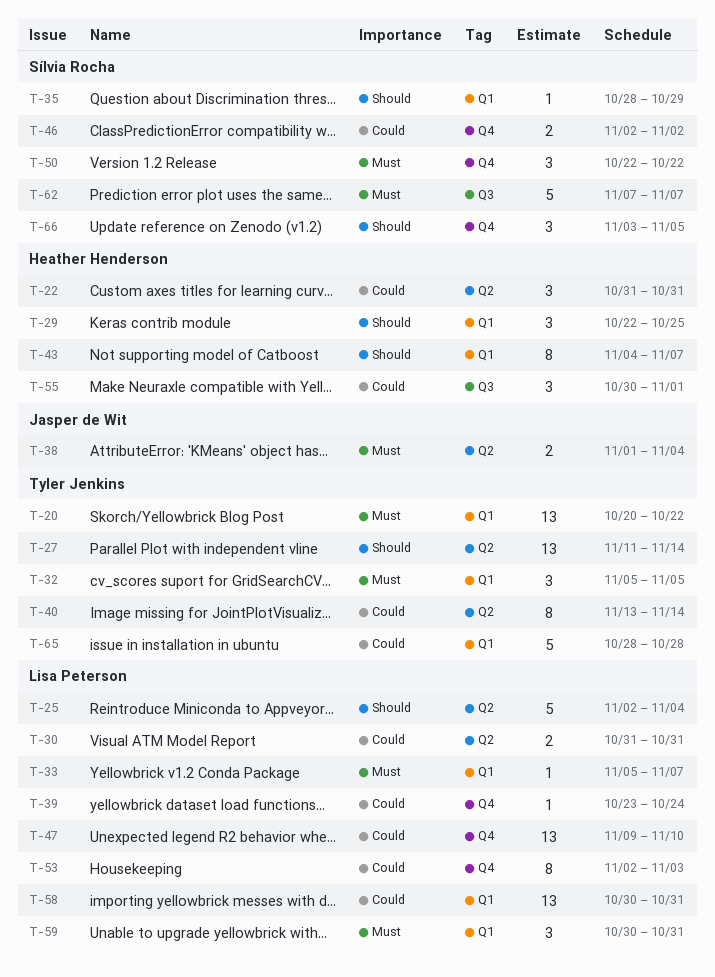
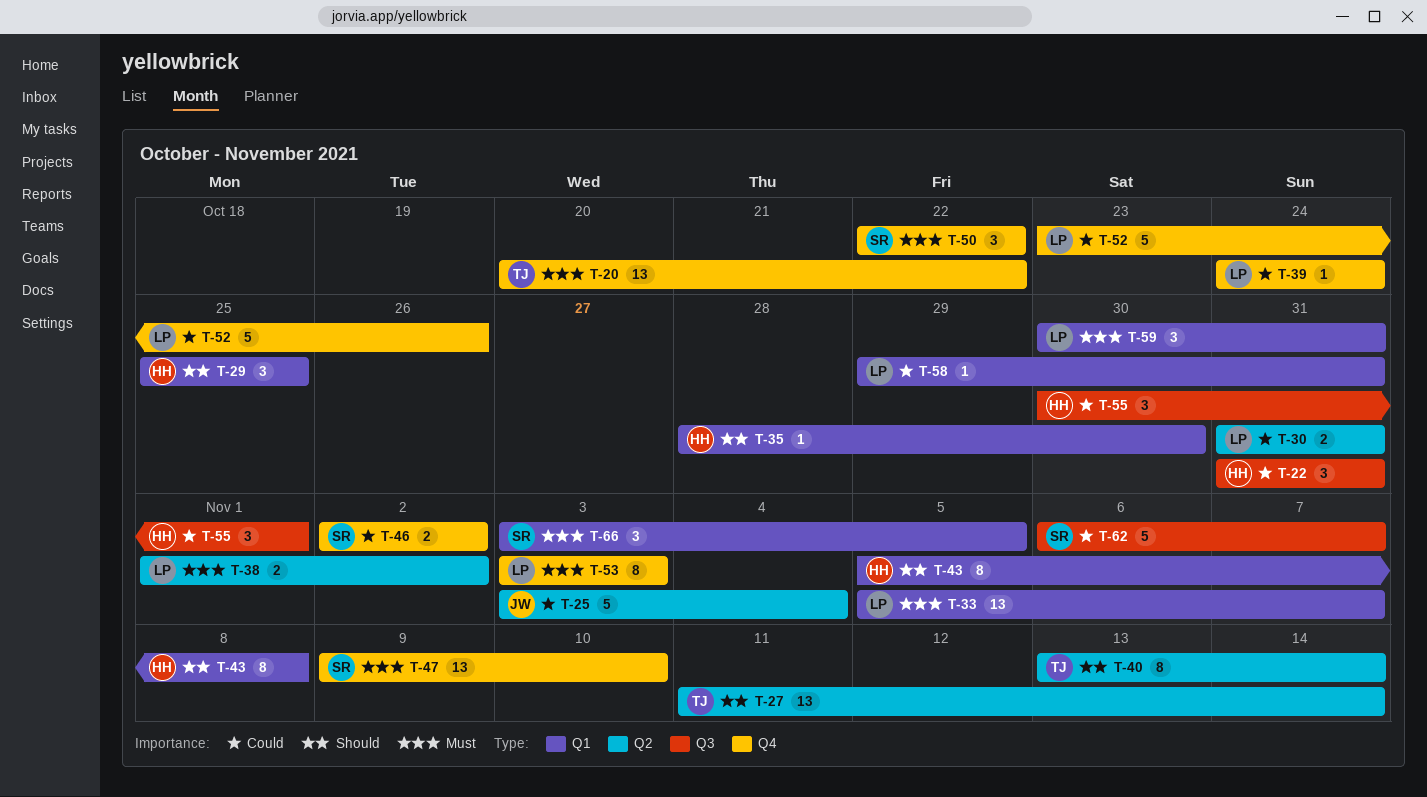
T-20, label: Q1 -> Q4
T-22, label: Q2 -> Q3
T-25, owner: Lisa Peterson -> Jasper de Wit
T-25, priority: Should -> Could
T-25, start: Nov 2 -> Nov 3
T-29, start: Oct 22 -> Oct 25
T-32: present -> none
T-33, estimate: 1 -> 13
T-35, owner: Sílvia Rocha -> Heather Henderson
T-35, due: Oct 29 -> Oct 30
T-38, owner: Jasper de Wit -> Lisa Peterson
T-38, due: Nov 4 -> Nov 2
T-39, start: Oct 23 -> Oct 24
T-40, priority: Could -> Should
T-43, start: Nov 4 -> Nov 5
T-43, due: Nov 7 -> Nov 8
T-47, owner: Lisa Peterson -> Sílvia Rocha
T-47, priority: Could -> Must
T-52: none -> present
T-53, priority: Could -> Must
T-53, start: Nov 2 -> Nov 3
T-58, estimate: 13 -> 1
T-58, start: Oct 30 -> Oct 29
T-62, priority: Must -> Could
T-62, start: Nov 7 -> Nov 6
T-65: present -> none
T-66, priority: Should -> Must
T-66, label: Q4 -> Q1

